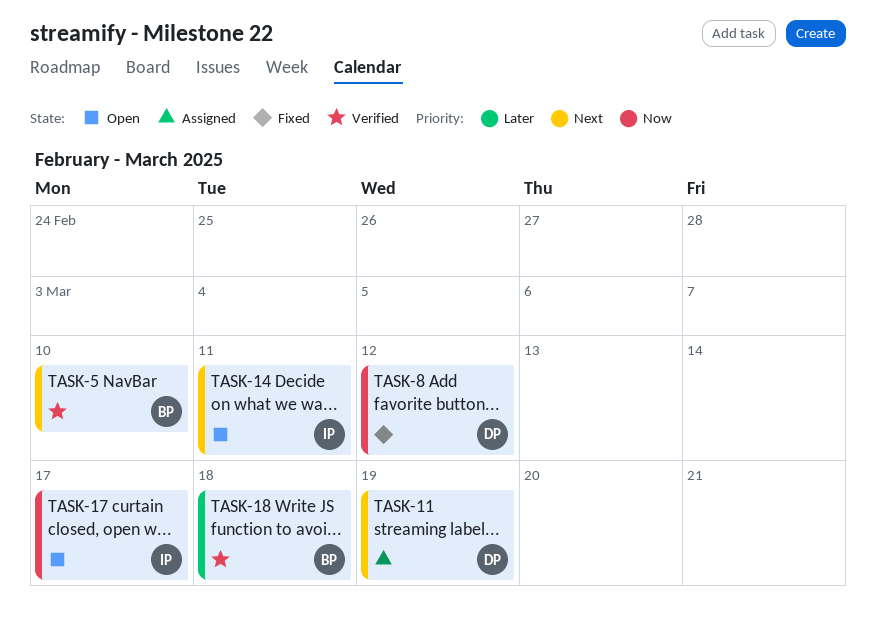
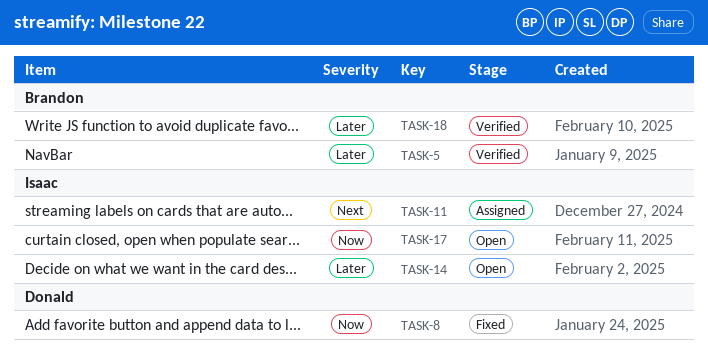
TASK-5, priority: Next -> Later
TASK-11, owner: Donald -> Isaac
TASK-14, priority: Next -> Later

